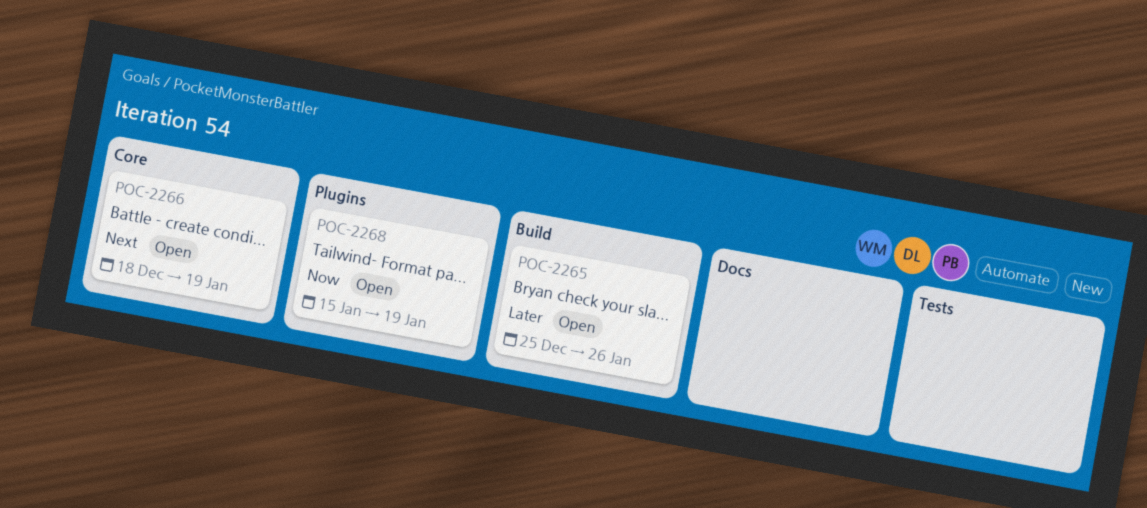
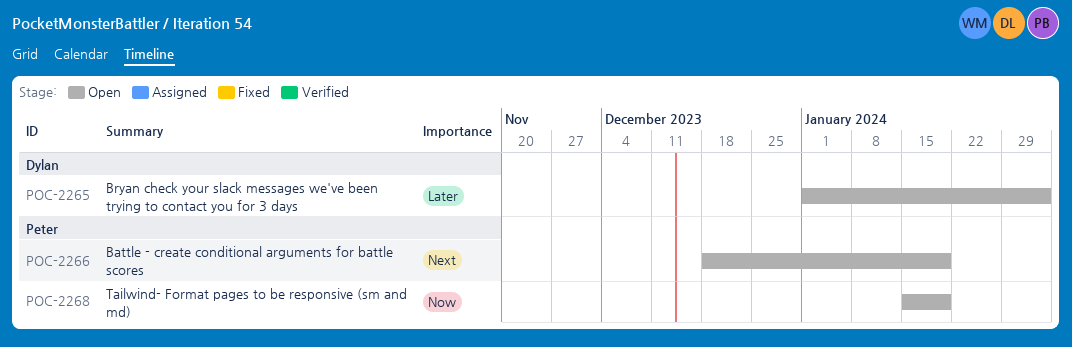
POC-2265, start: Dec 25 -> Jan 1
POC-2265, due: Jan 26 -> Feb 2

